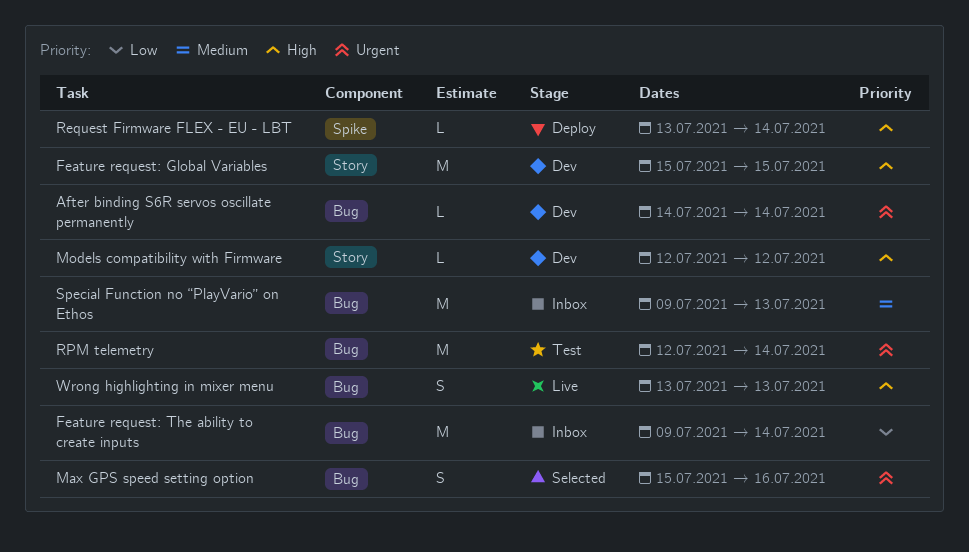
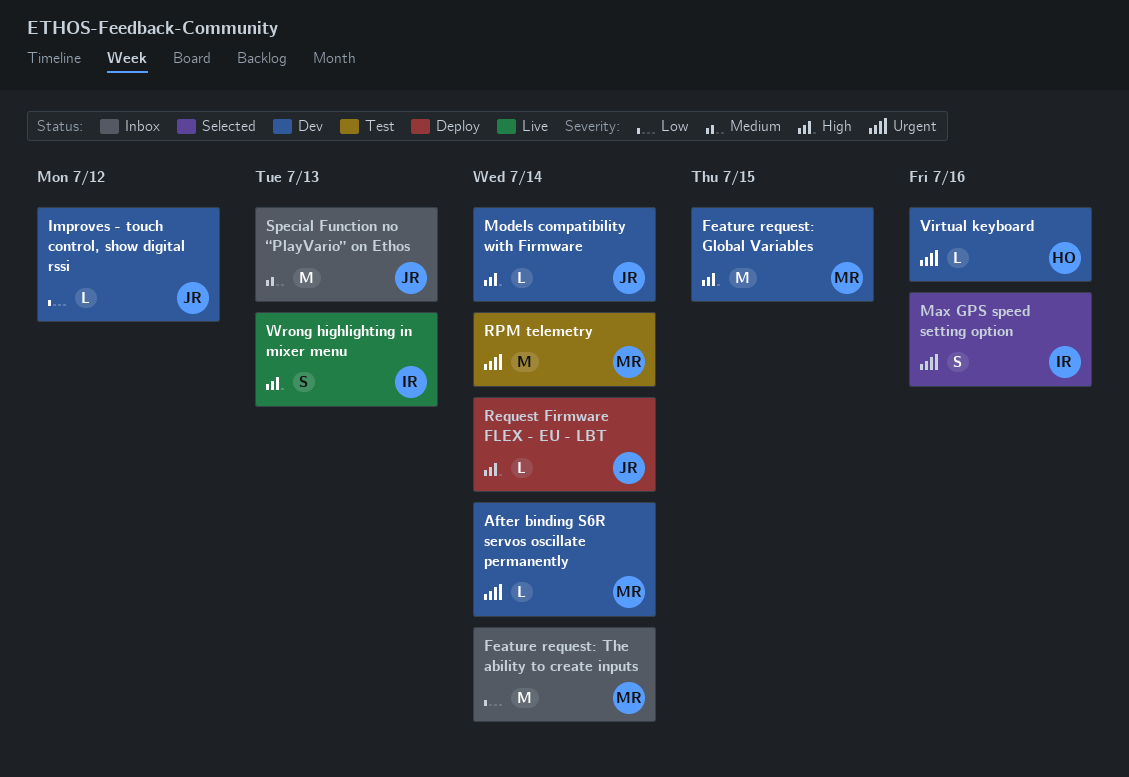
Improves - touch control, show digital rssi: none -> present
Models compatibility with Firmware, due: Jul 12 -> Jul 14
Virtual keyboard: none -> present

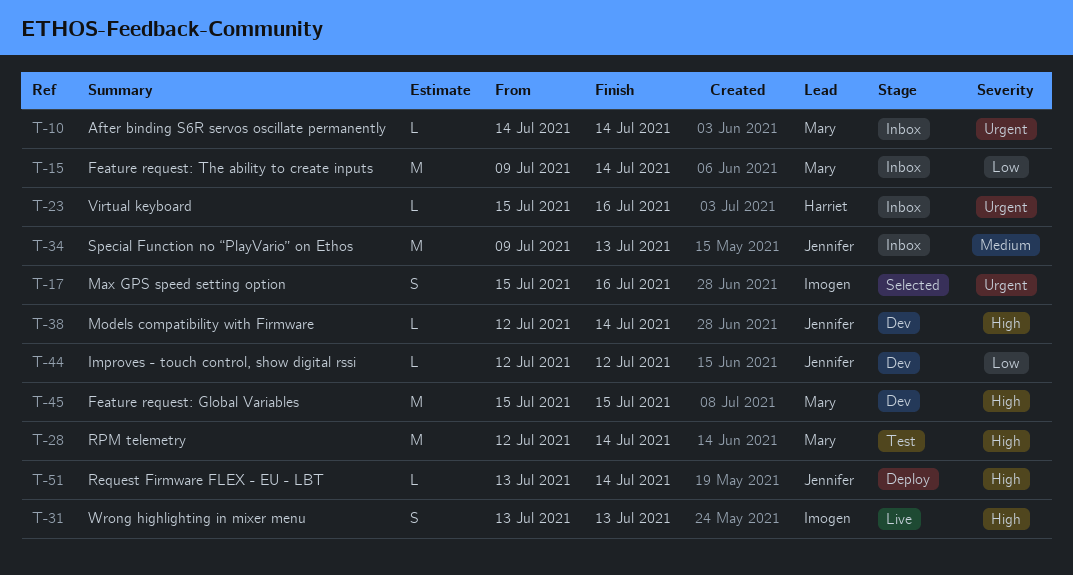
After binding S6R servos oscillate permanently, status: Dev -> Inbox
RPM telemetry, priority: Urgent -> High
Virtual keyboard, status: Dev -> Inbox

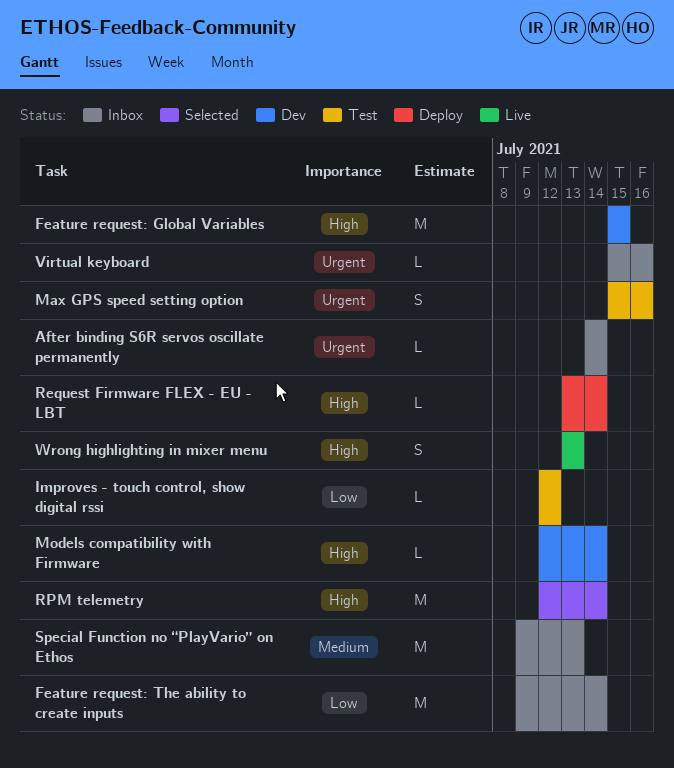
Improves - touch control, show digital rssi, status: Dev -> Test
Max GPS speed setting option, status: Selected -> Test
RPM telemetry, status: Test -> Selected

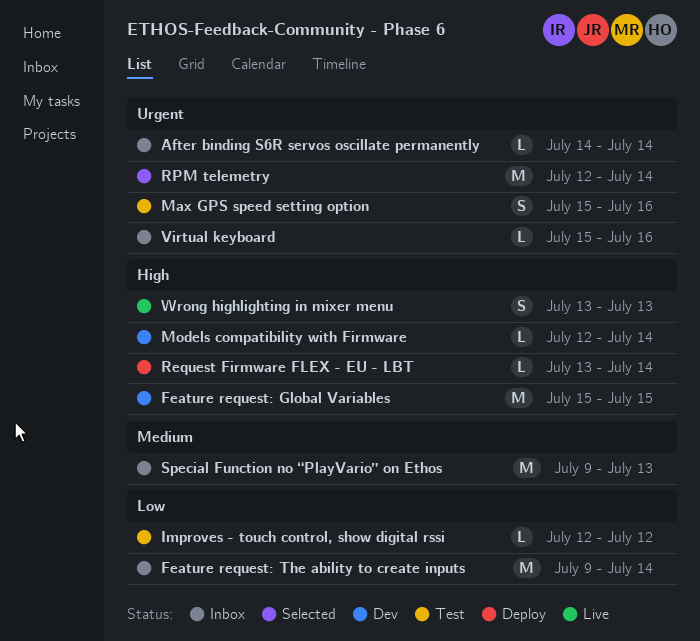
RPM telemetry, priority: High -> Urgent

